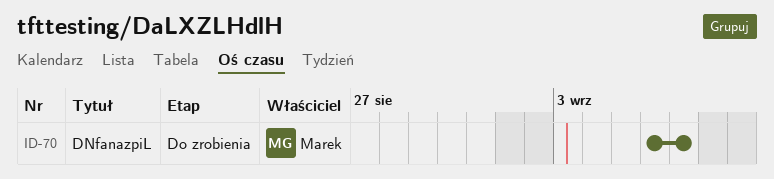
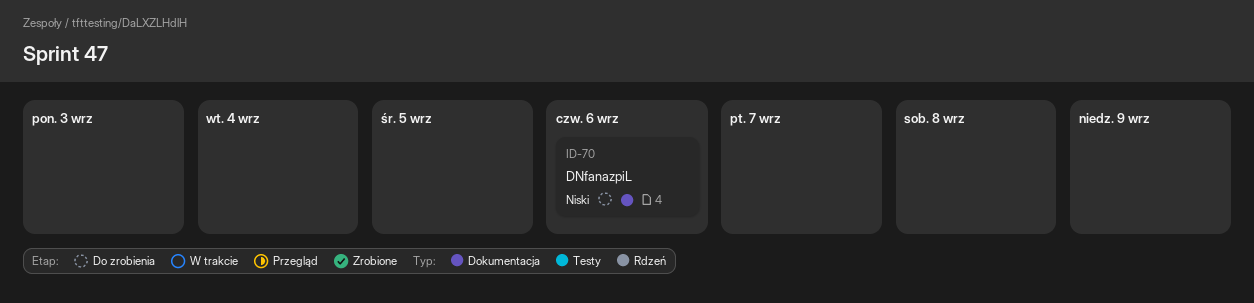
ID-70, due: Sep 7 -> Sep 6

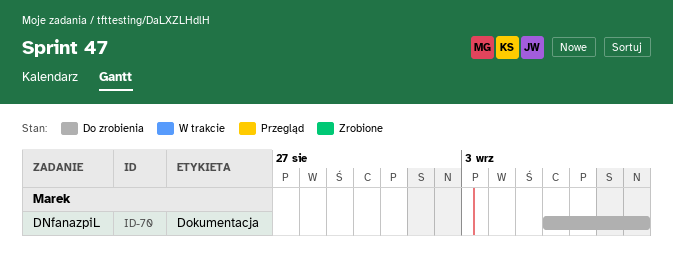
ID-70, due: Sep 6 -> Sep 9

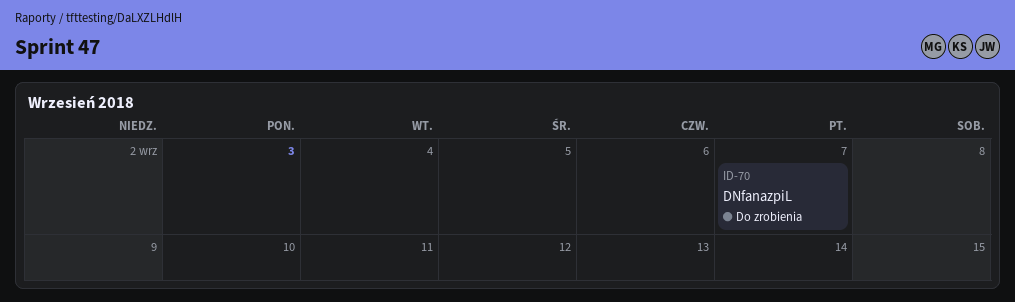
ID-70, due: Sep 9 -> Sep 7

